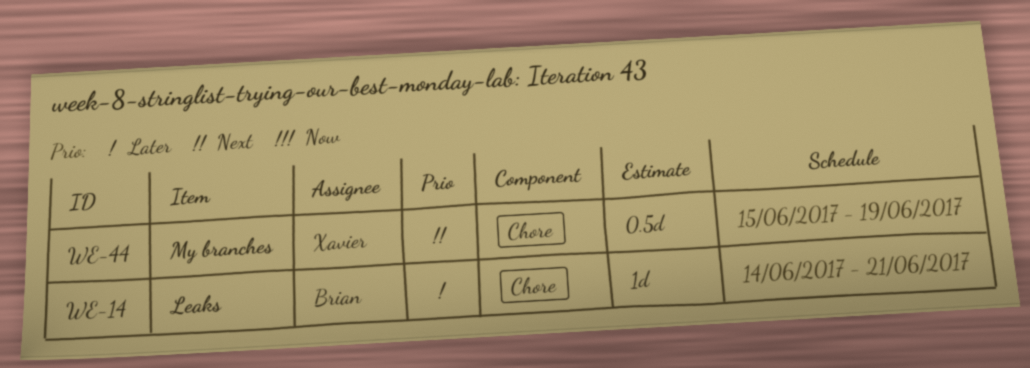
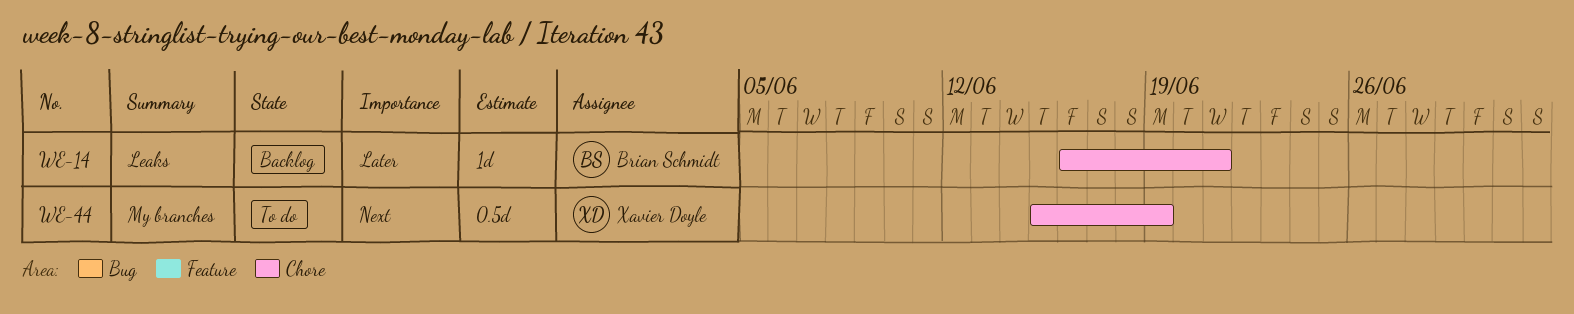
WE-14, start: Jun 14 -> Jun 16

